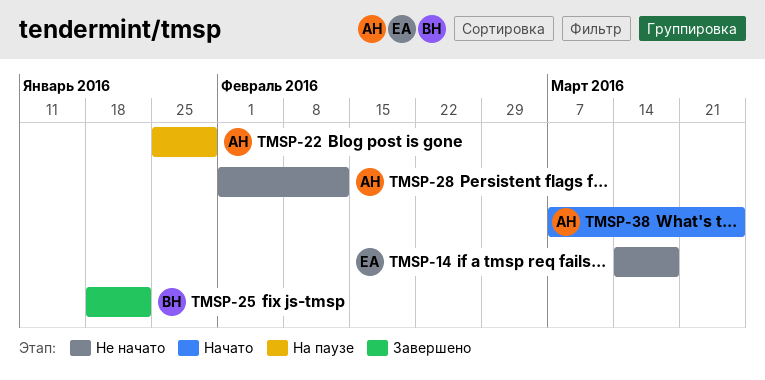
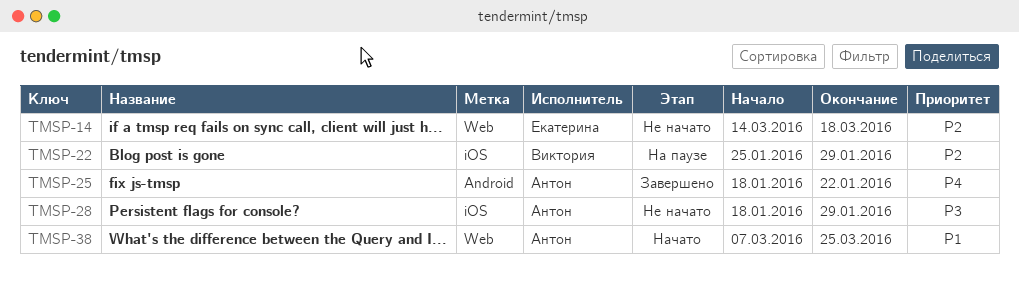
TMSP-22, owner: Антон -> Виктория
TMSP-25, owner: Виктория -> Антон
TMSP-28, start: Feb 1 -> Jan 18
TMSP-28, due: Feb 12 -> Jan 29

